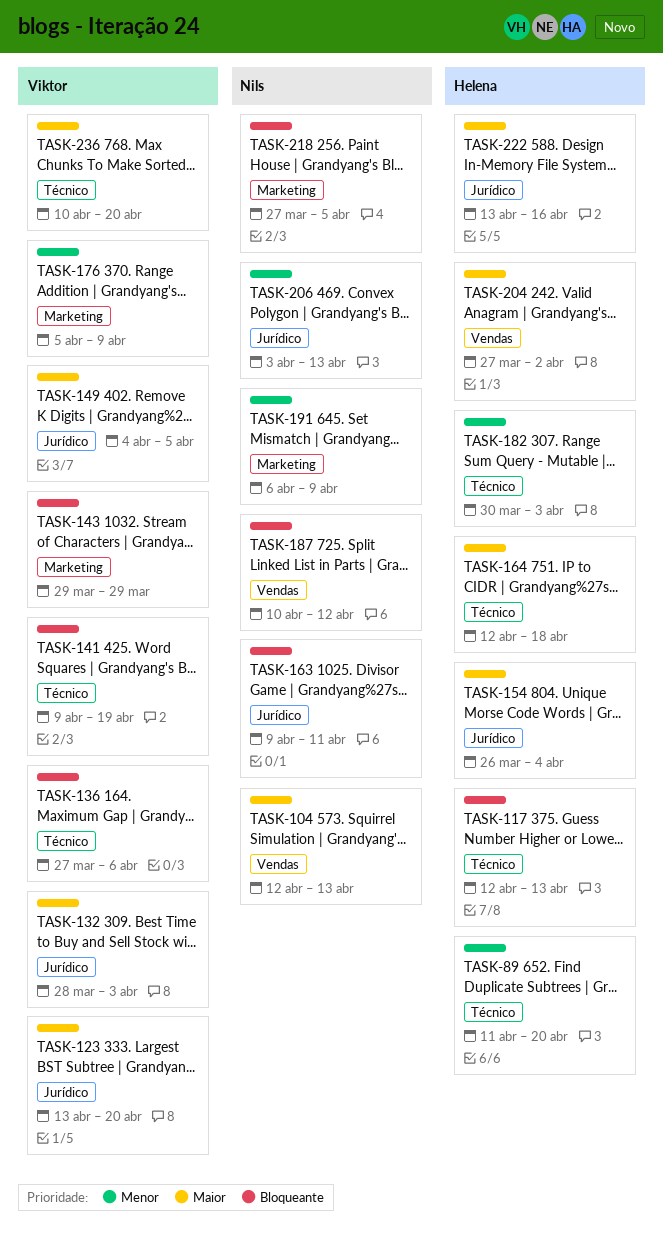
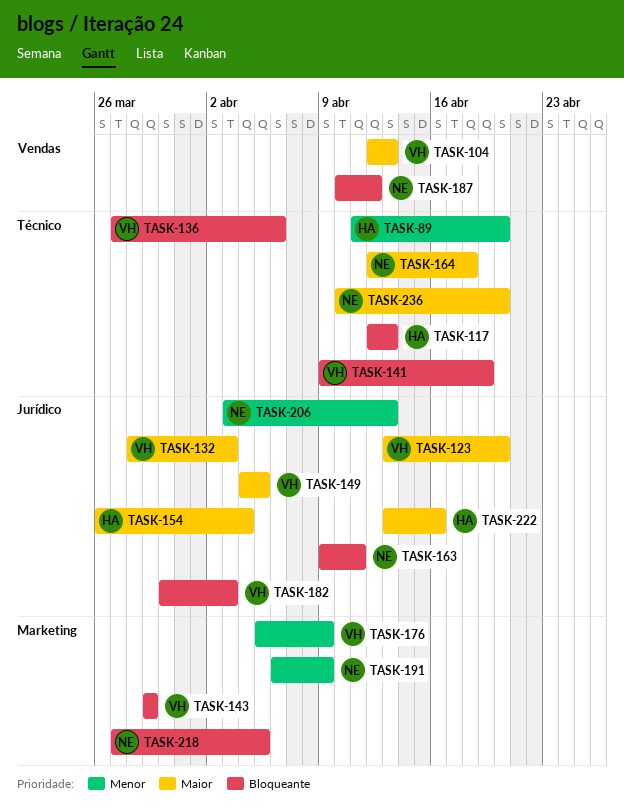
TASK-104, owner: Nils -> Viktor
TASK-164, owner: Helena -> Nils
TASK-182, owner: Helena -> Viktor
TASK-182, priority: Menor -> Bloqueante
TASK-182, label: Técnico -> Jurídico
TASK-204: present -> none
TASK-236, owner: Viktor -> Nils

